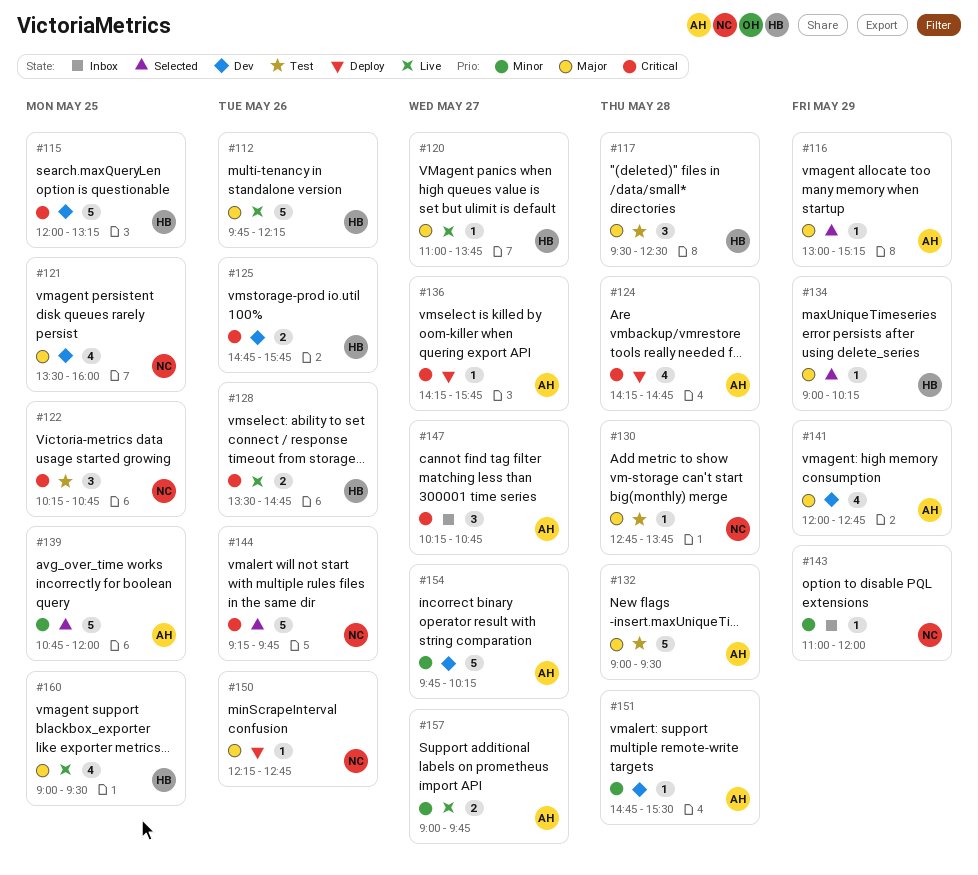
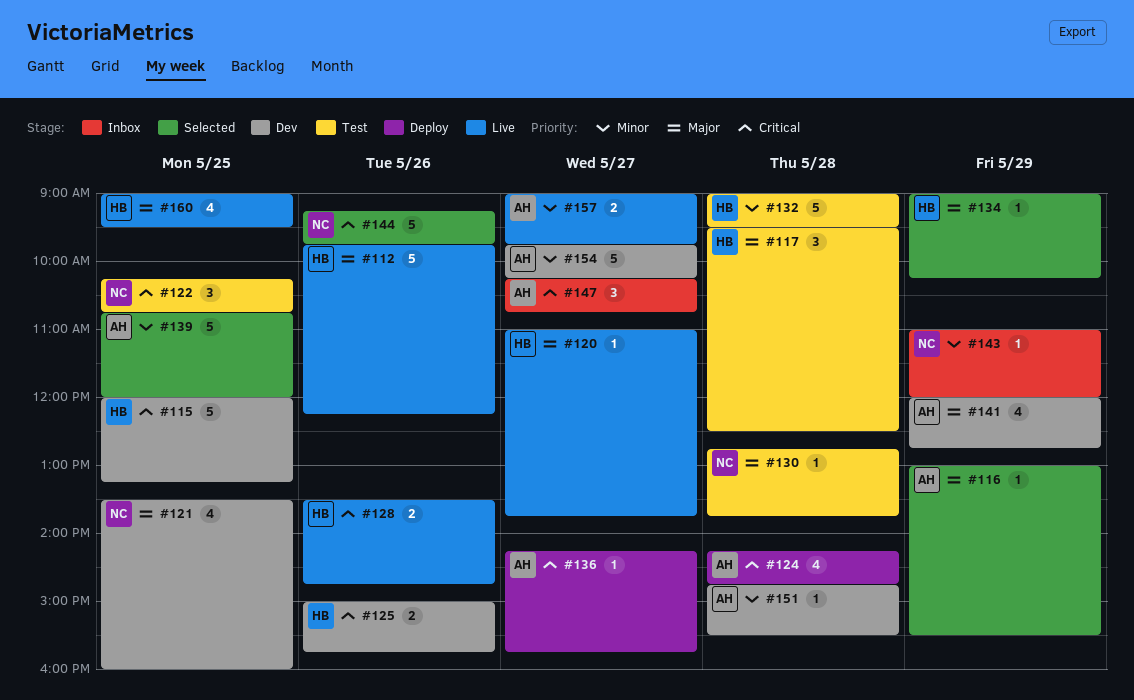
#116, ends: 15:15 -> 15:30
#125, begins: 14:45 -> 15:00
#132, owner: AH -> HB
#132, priority: Major -> Minor
#150: present -> none

